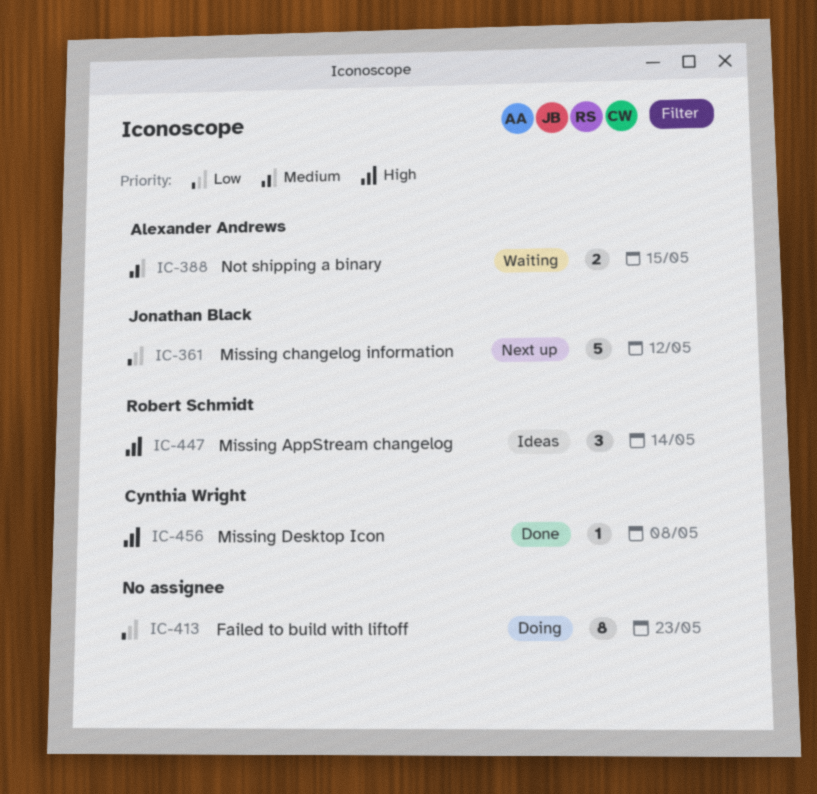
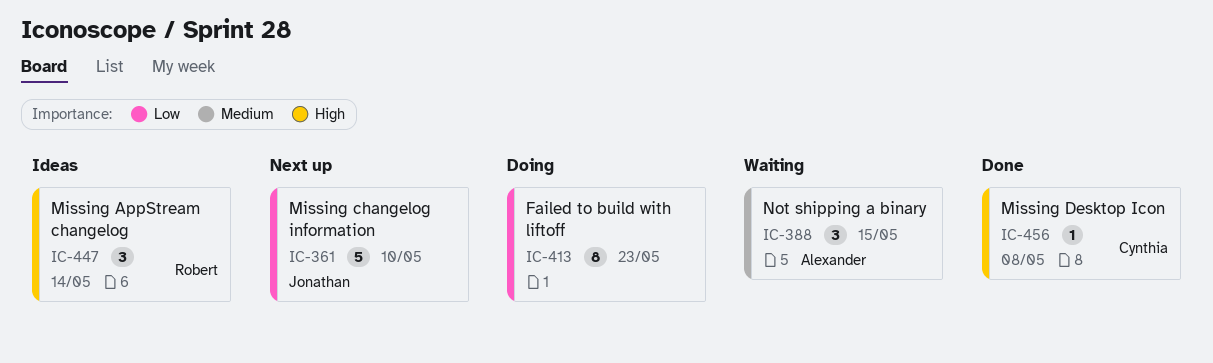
IC-361, due: May 12 -> May 10
IC-388, estimate: 2 -> 3

